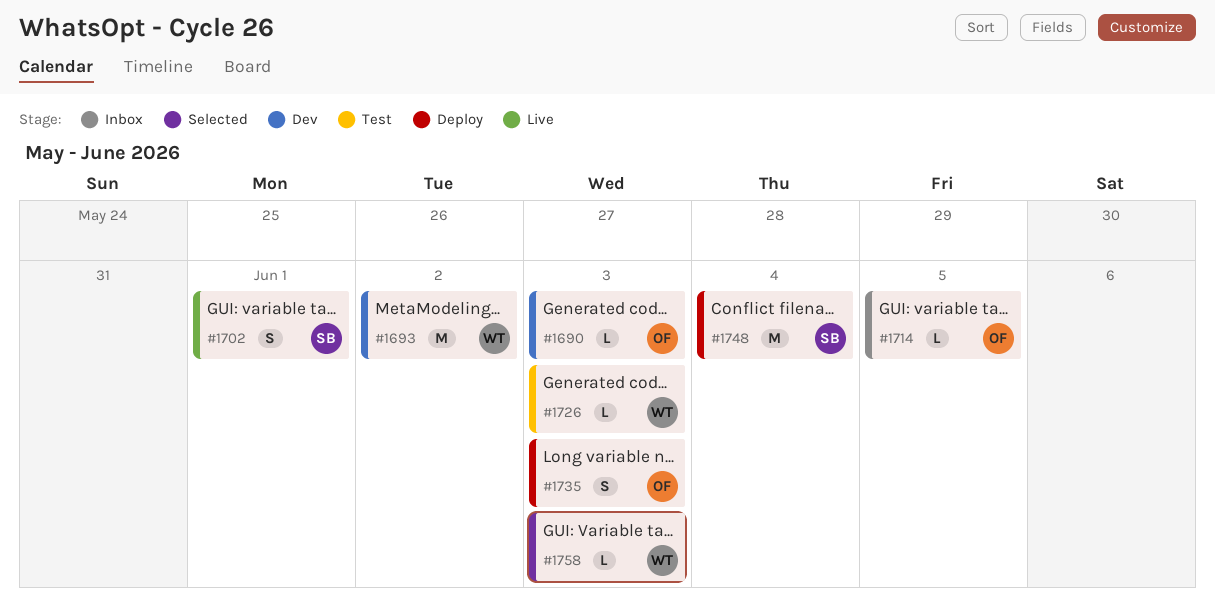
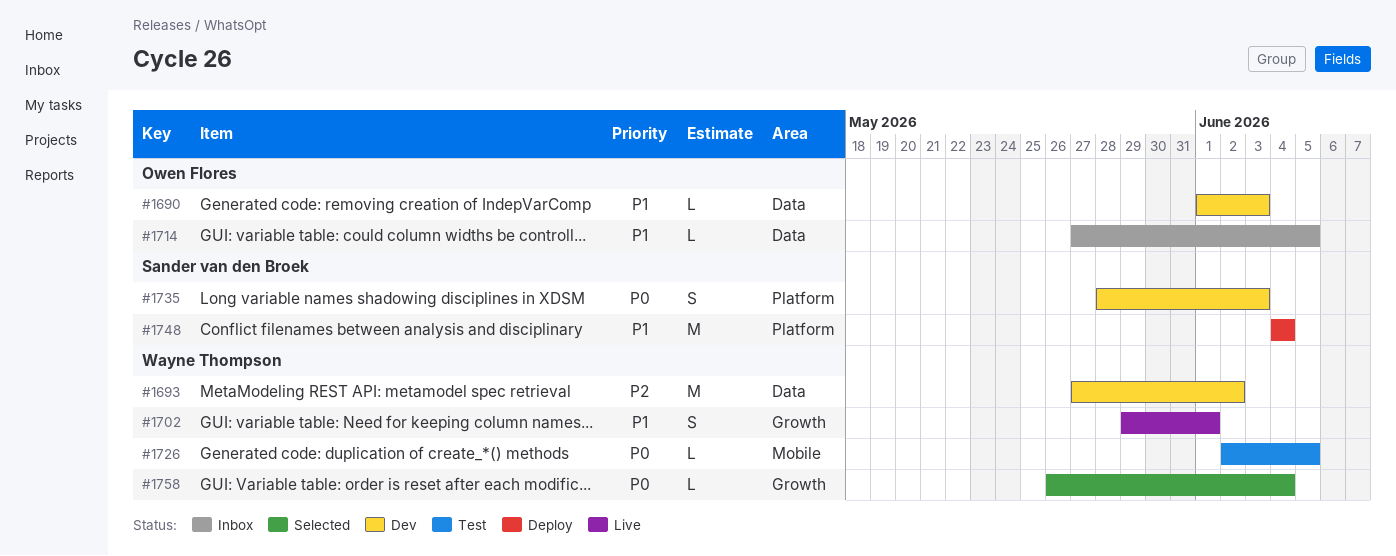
#1702, owner: Sander van den Broek -> Wayne Thompson
#1726, due: Jun 3 -> Jun 5
#1735, status: Deploy -> Dev
#1735, owner: Owen Flores -> Sander van den Broek
#1758, due: Jun 3 -> Jun 4

